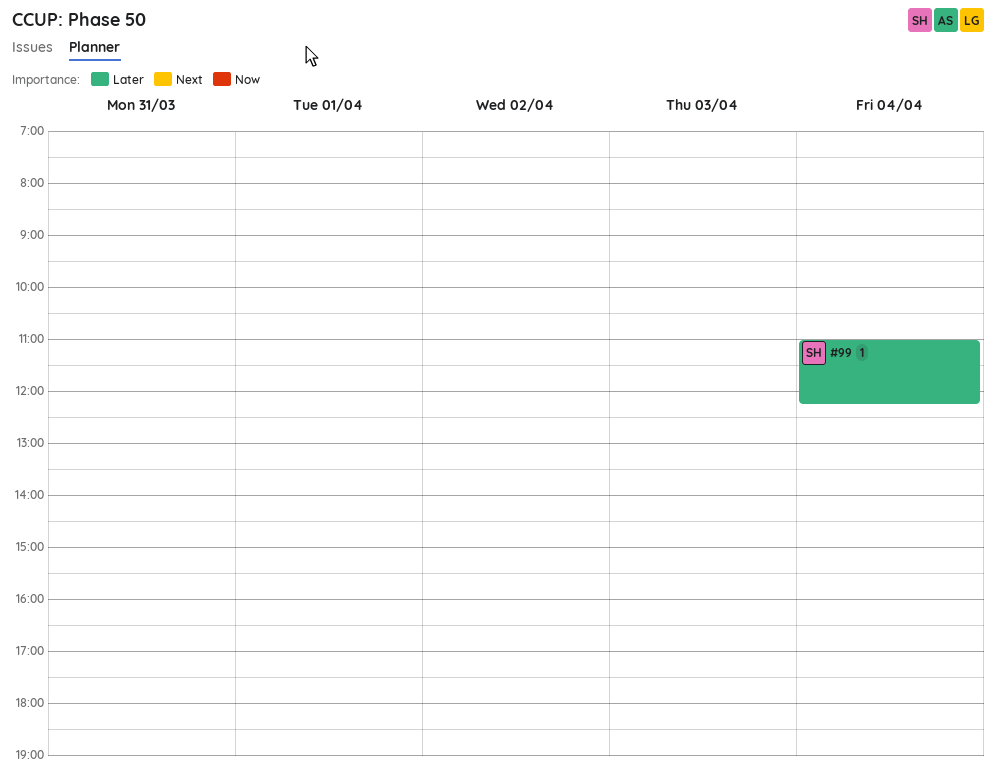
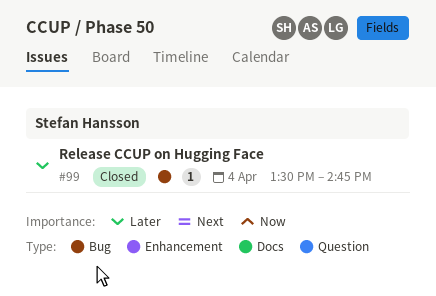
#99, begins: 11:00 -> 13:30
#99, ends: 12:15 -> 14:45

